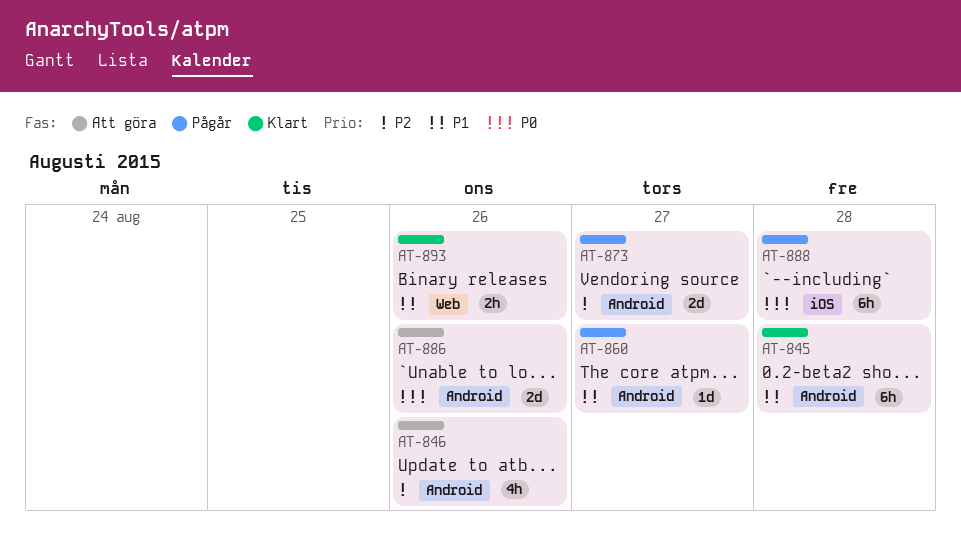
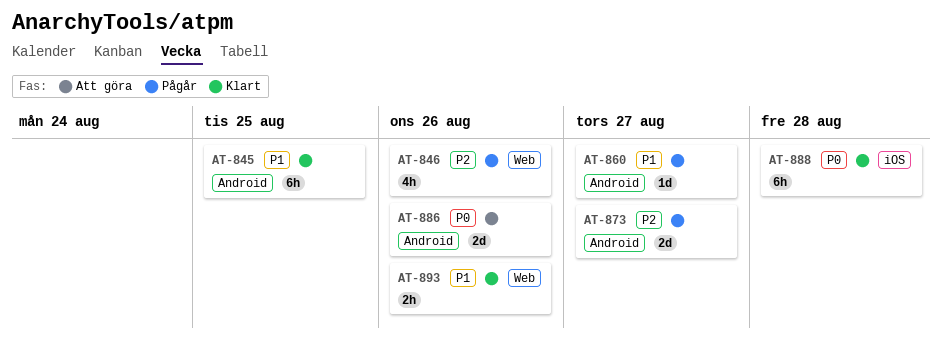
AT-845, due: Aug 28 -> Aug 25
AT-846, status: Att göra -> Pågår
AT-846, label: Android -> Web
AT-888, status: Pågår -> Klart

